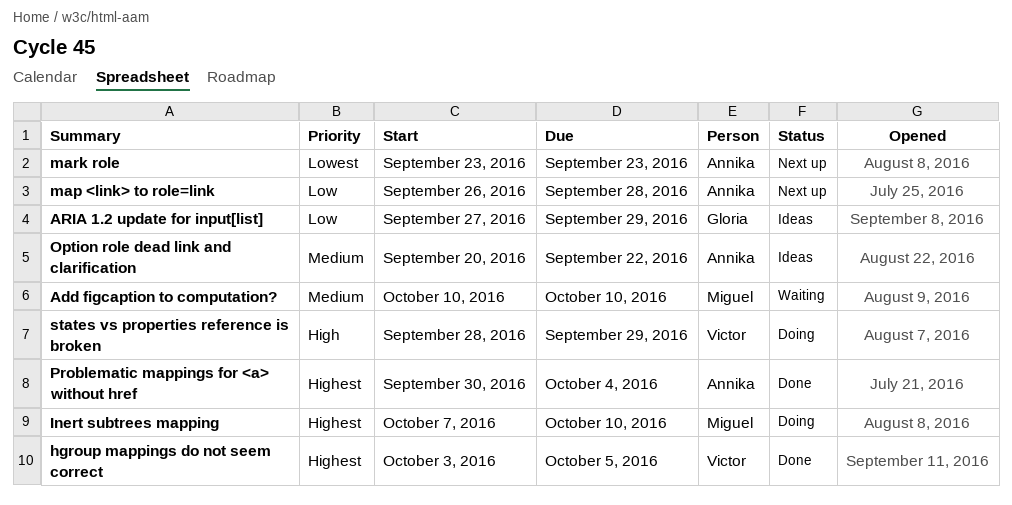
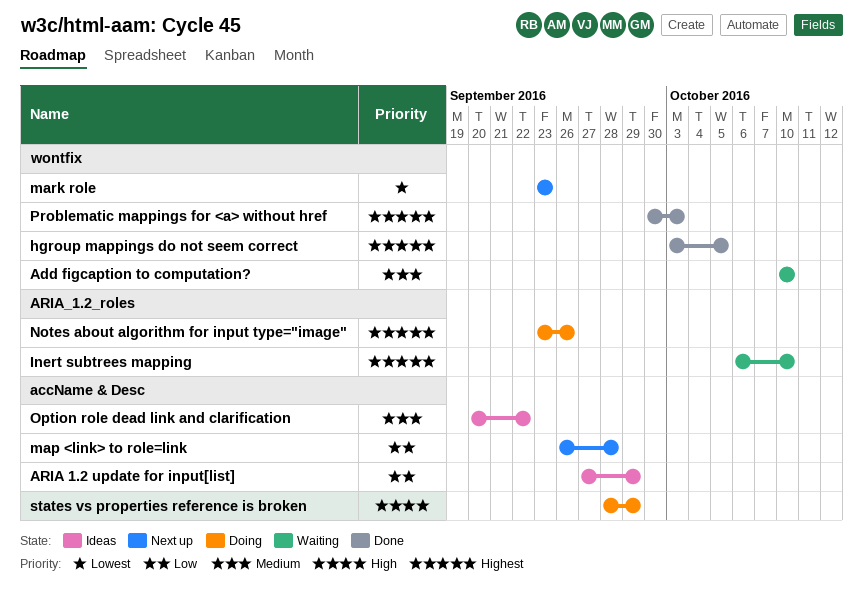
Inert subtrees mapping, status: Doing -> Waiting
Inert subtrees mapping, start: Oct 7 -> Oct 6
Notes about algorithm for input type="image": none -> present
Problematic mappings for <a> without href, due: Oct 4 -> Oct 3

